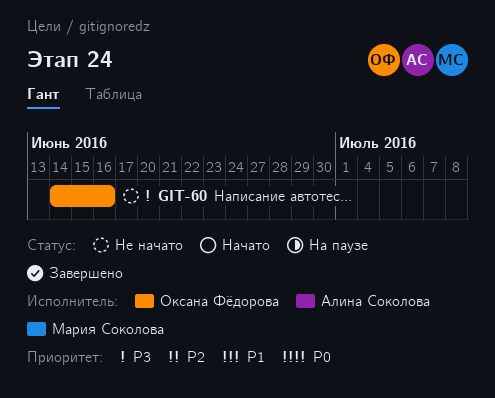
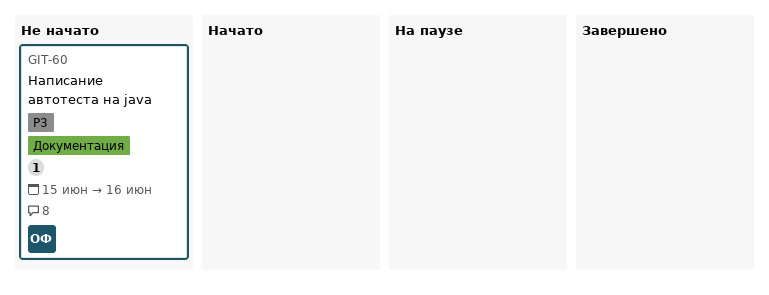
GIT-60, start: Jun 14 -> Jun 15

